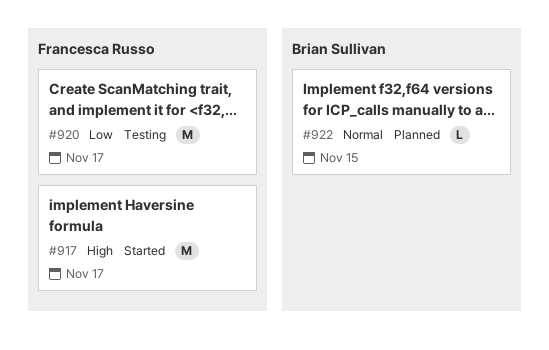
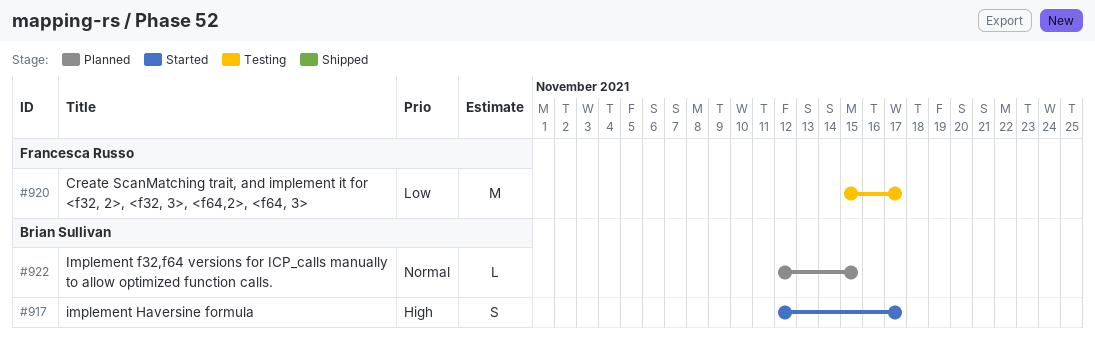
#917, owner: Francesca Russo -> Brian Sullivan
#917, estimate: M -> S

